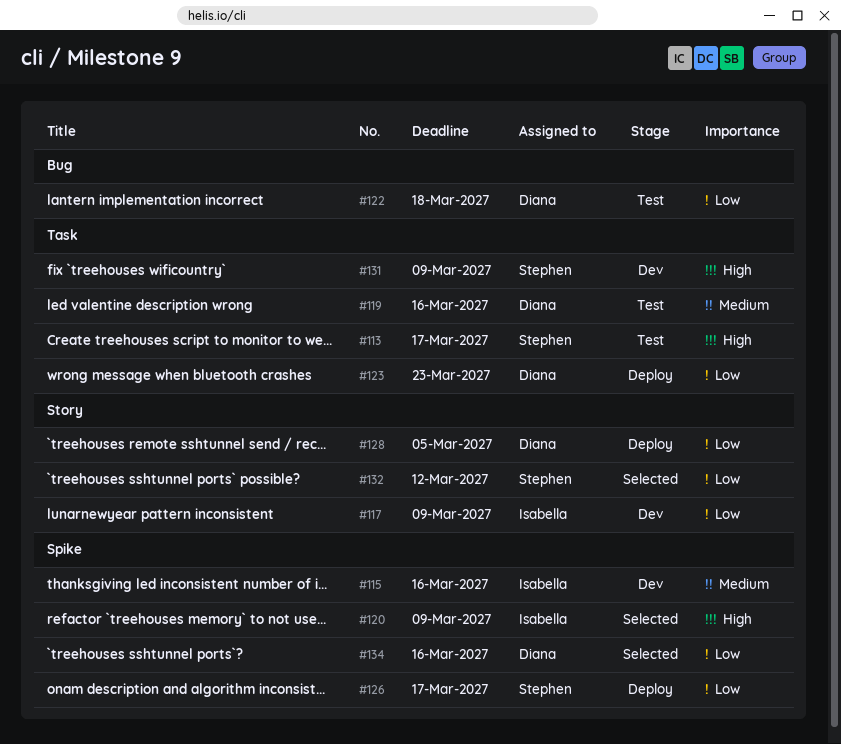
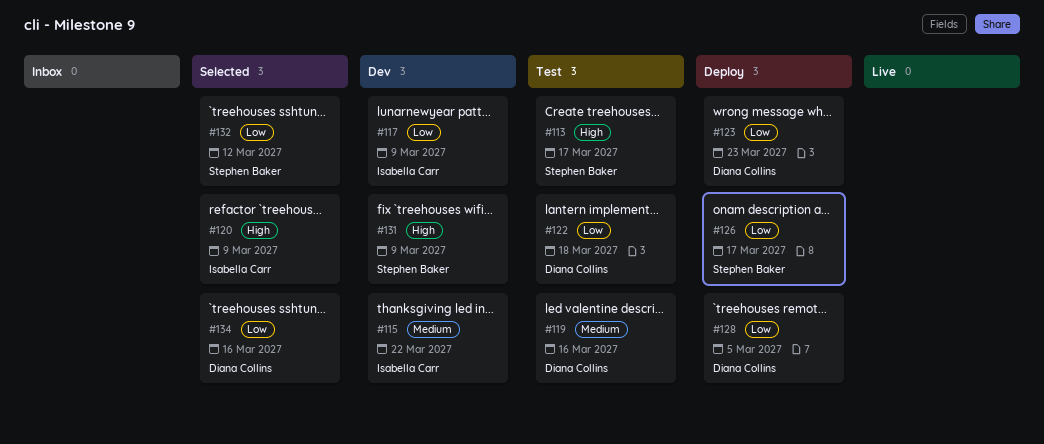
#115, due: Mar 16 -> Mar 22

